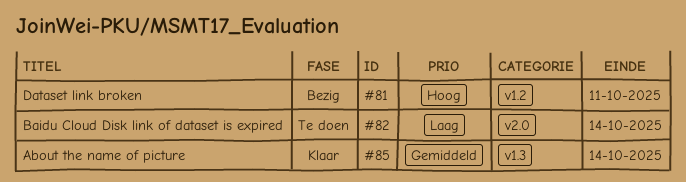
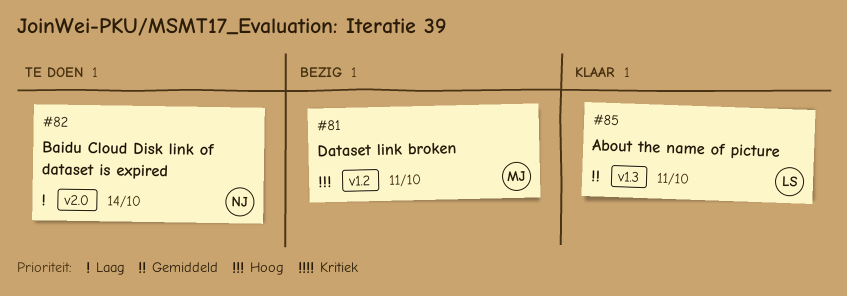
#85, due: Oct 14 -> Oct 11

